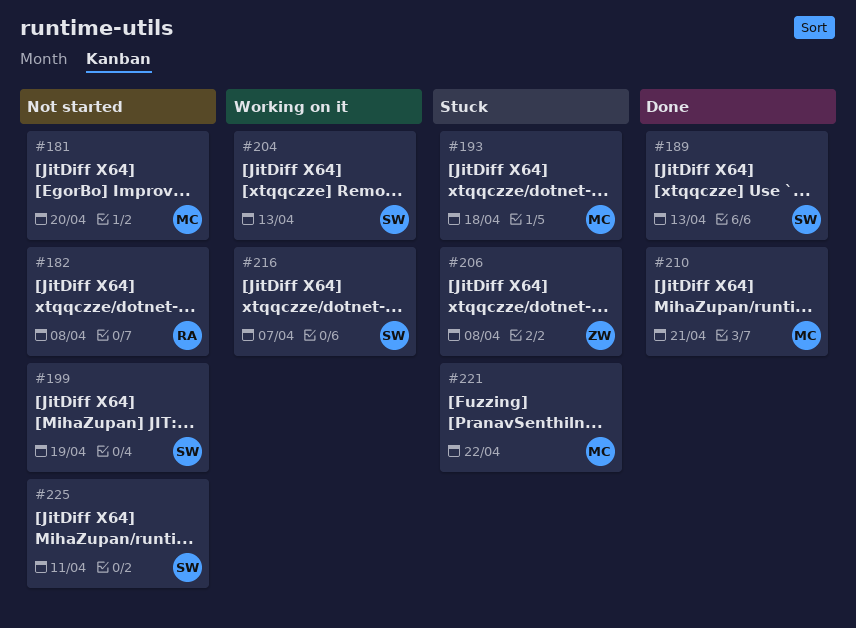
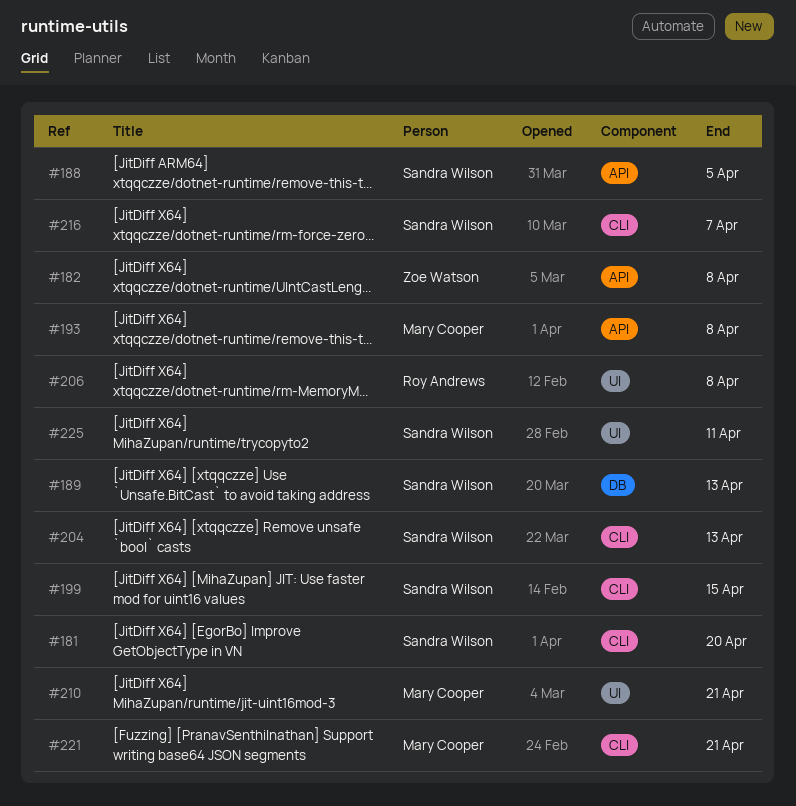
#181, owner: Mary Cooper -> Sandra Wilson
#182, owner: Roy Andrews -> Zoe Watson
#188: none -> present
#193, due: Apr 18 -> Apr 8
#199, due: Apr 19 -> Apr 15
#206, owner: Zoe Watson -> Roy Andrews
#221, due: Apr 22 -> Apr 21

